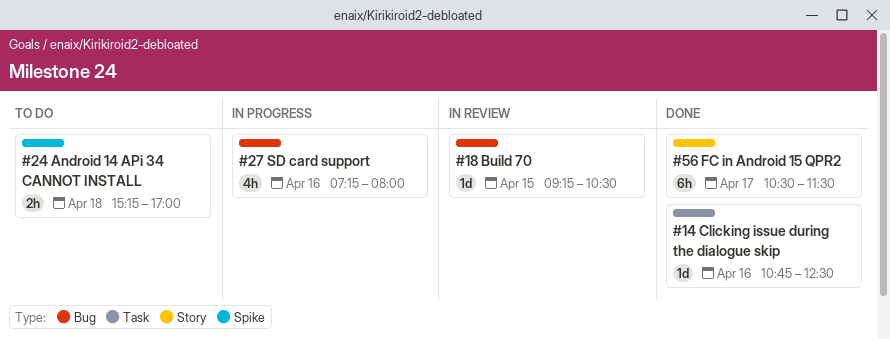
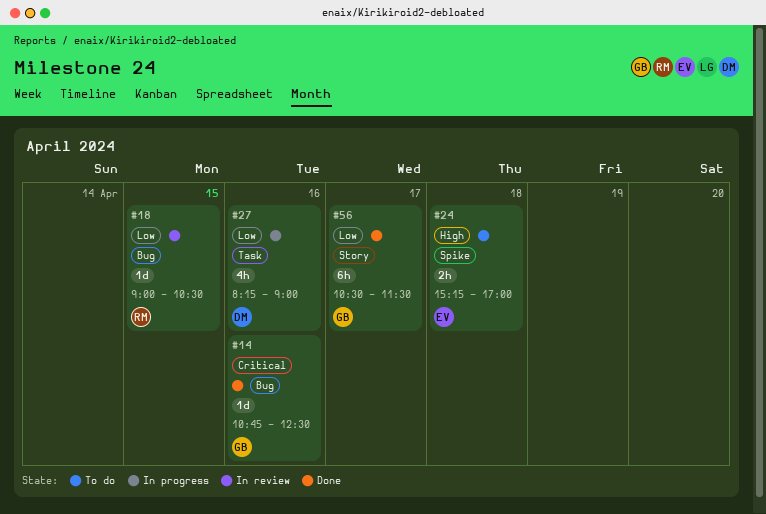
#14, label: Task -> Bug
#18, begins: 09:15 -> 09:00
#27, label: Bug -> Task
#27, begins: 07:15 -> 08:15
#27, ends: 08:00 -> 09:00

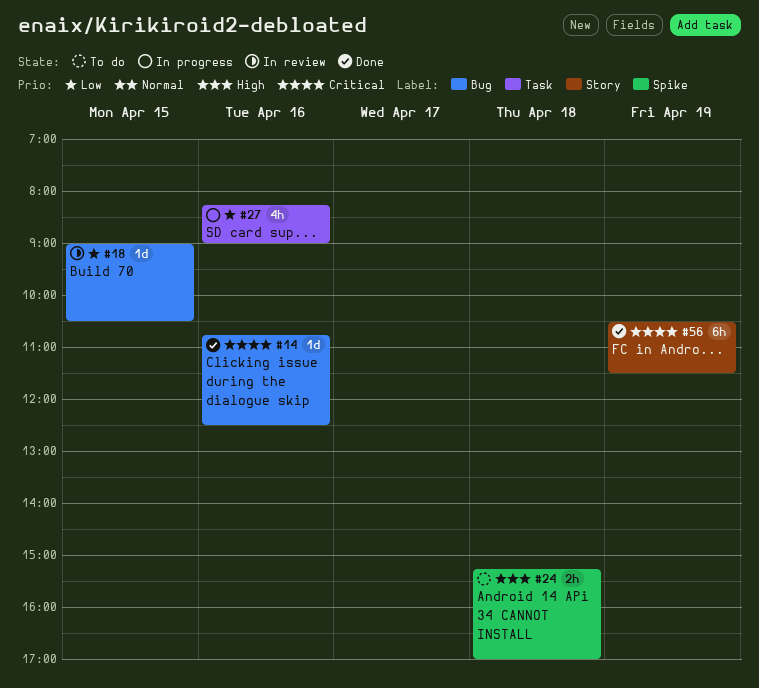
#56, priority: Low -> Critical
#56, day: Apr 17 -> Apr 19

